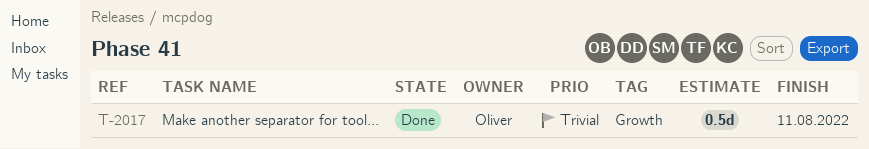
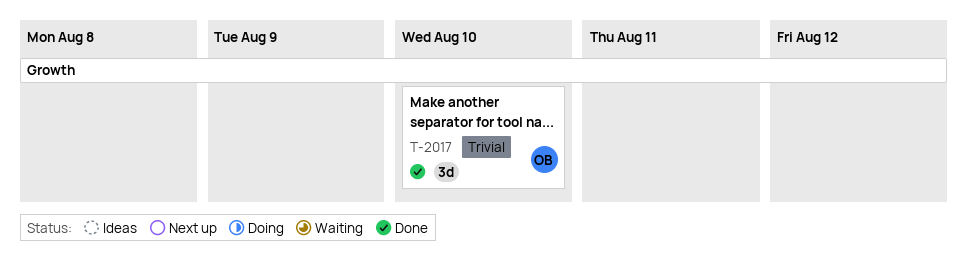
T-2017, estimate: 0.5d -> 3d
T-2017, due: Aug 11 -> Aug 10

